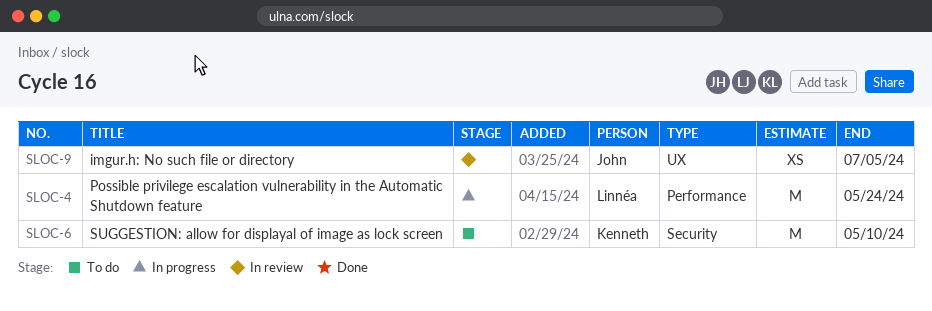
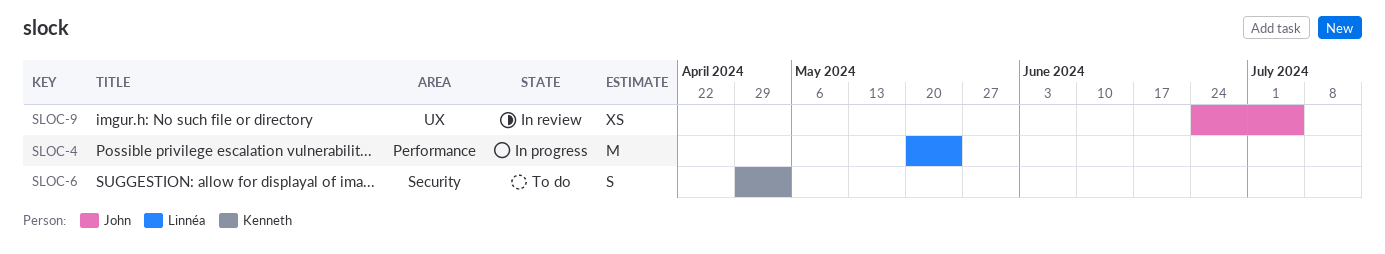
SLOC-6, estimate: M -> S
SLOC-6, due: May 10 -> May 3

